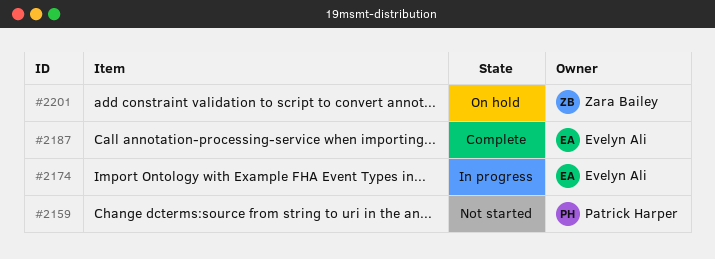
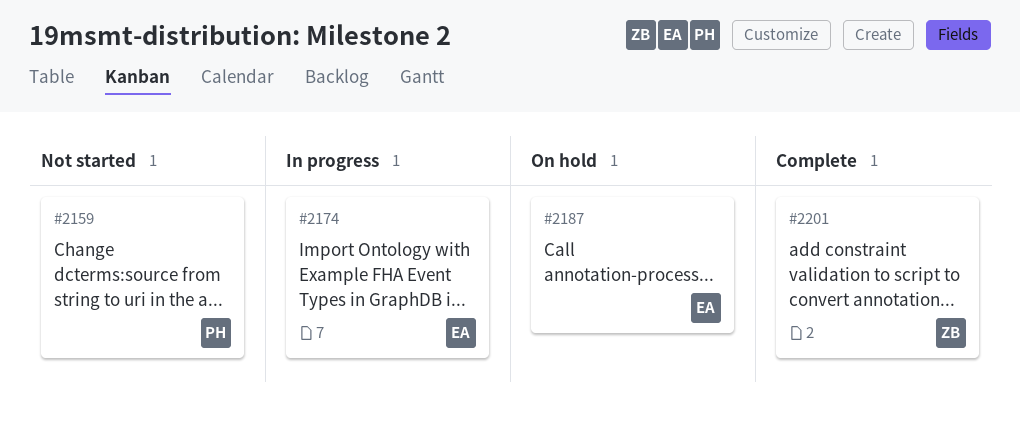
#2187, status: Complete -> On hold
#2201, status: On hold -> Complete

